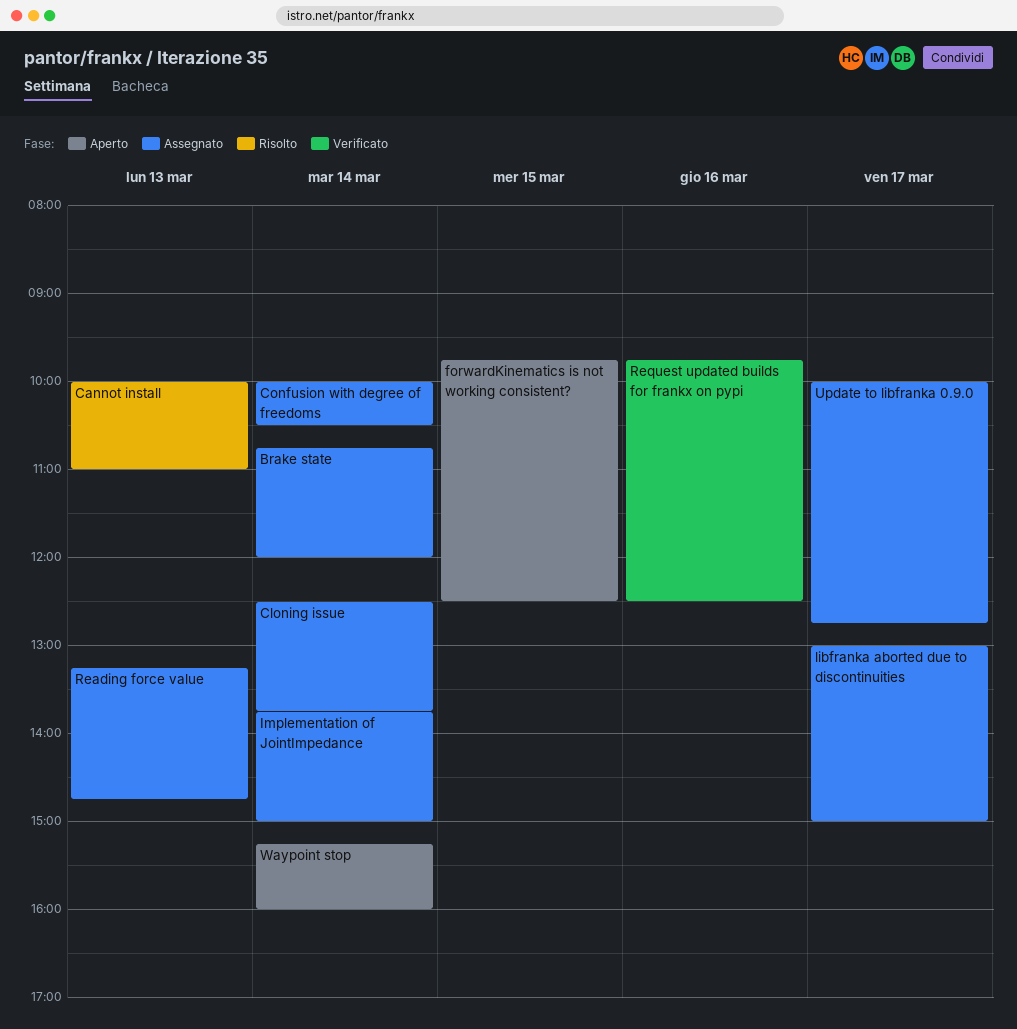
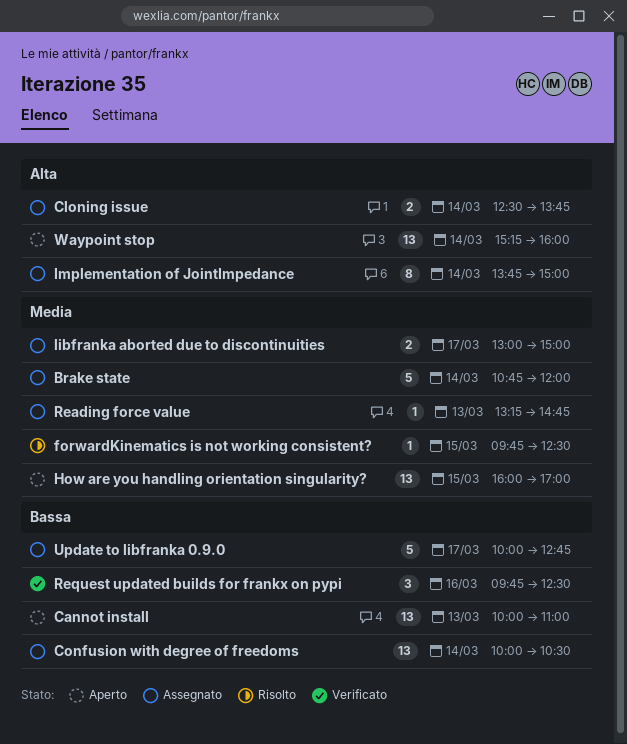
Cannot install, status: Risolto -> Aperto
forwardKinematics is not working consistent?, status: Aperto -> Risolto
How are you handling orientation singularity?: none -> present

